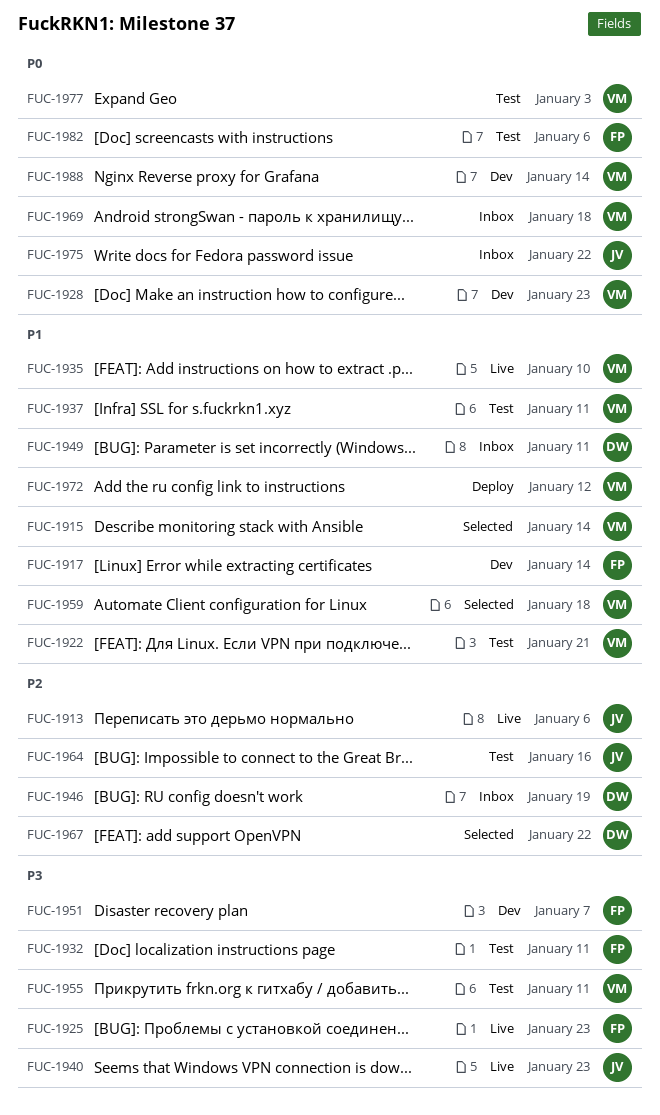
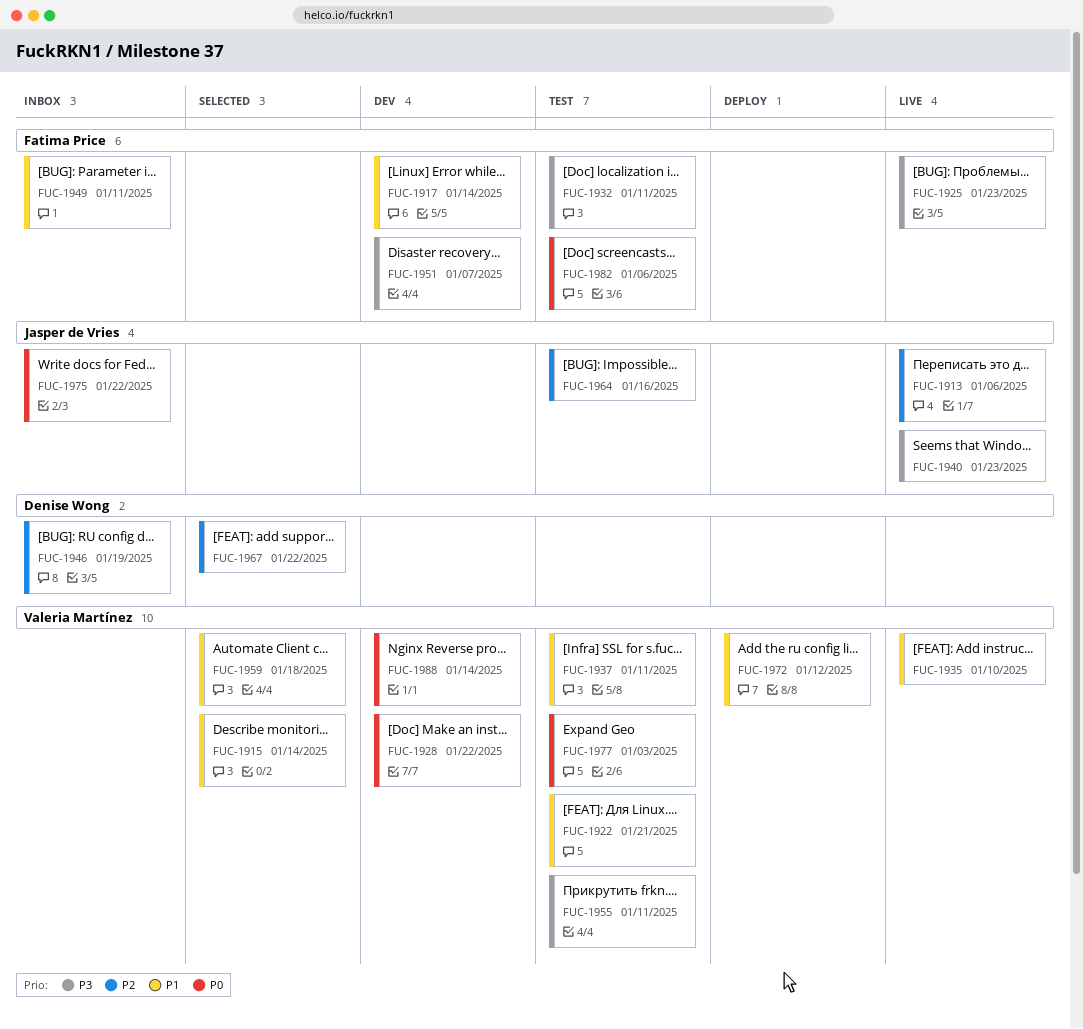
FUC-1928, due: Jan 23 -> Jan 22
FUC-1949, owner: Denise Wong -> Fatima Price
FUC-1969: present -> none

